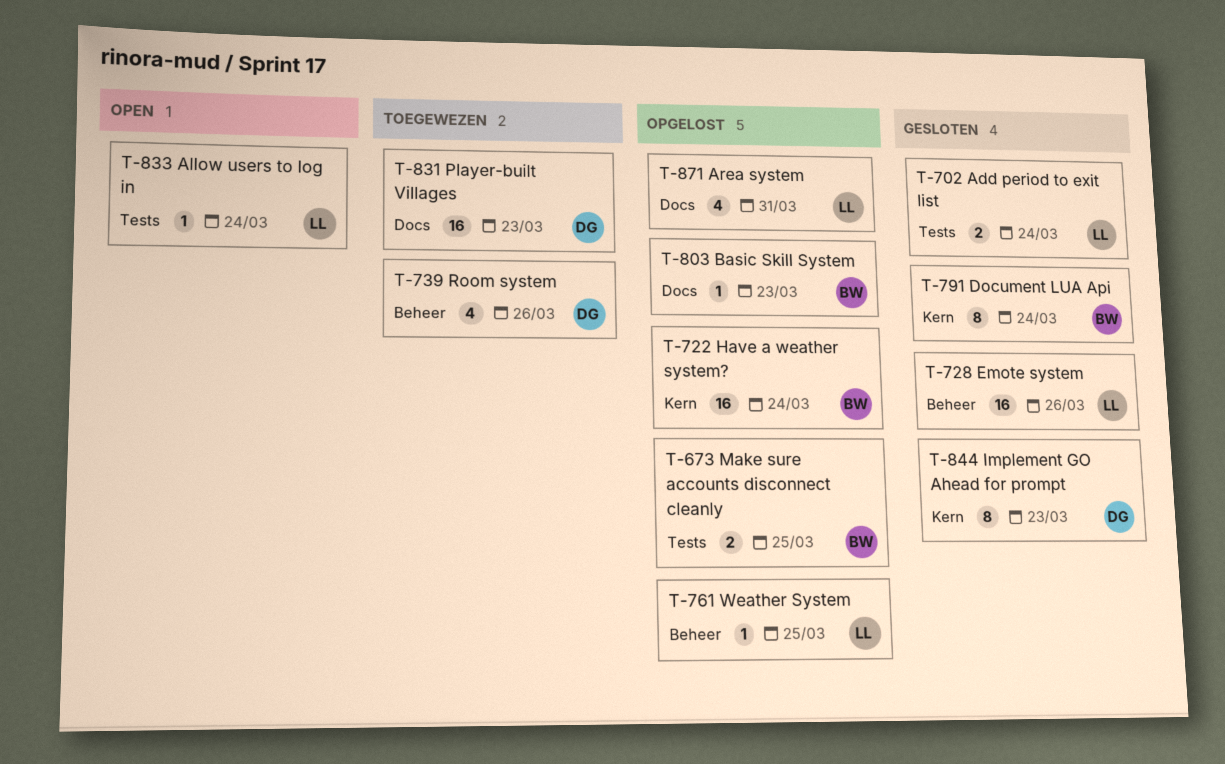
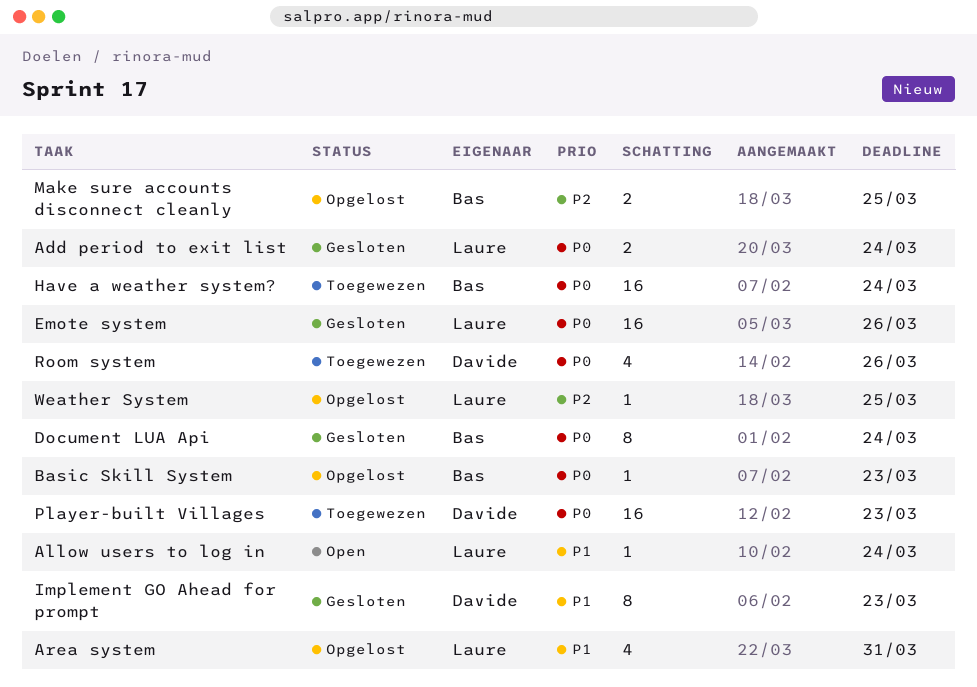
Have a weather system?, status: Opgelost -> Toegewezen

